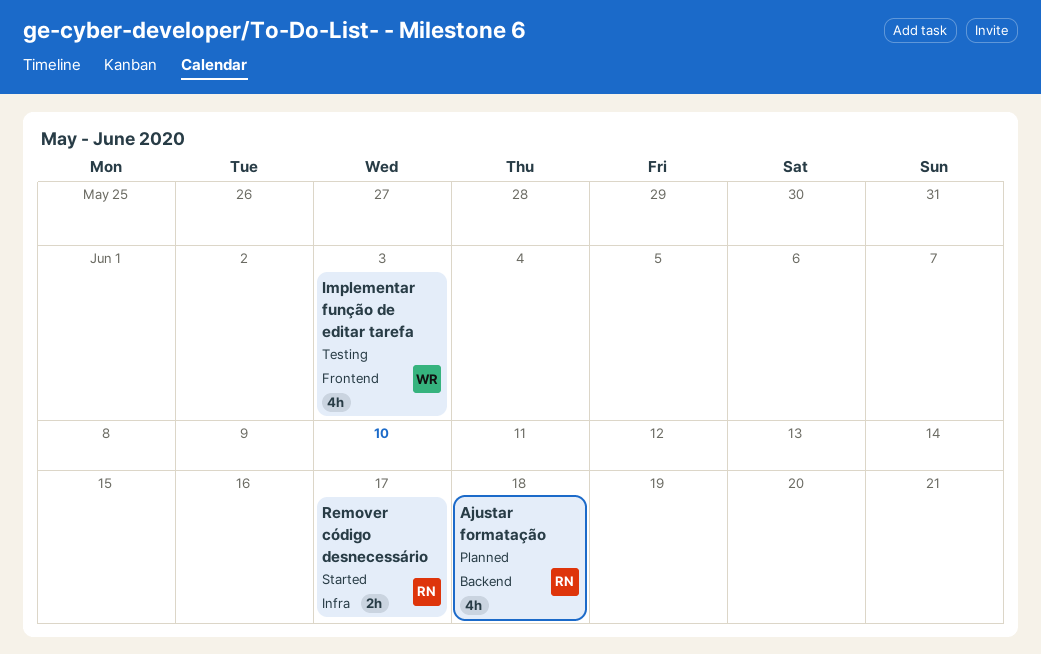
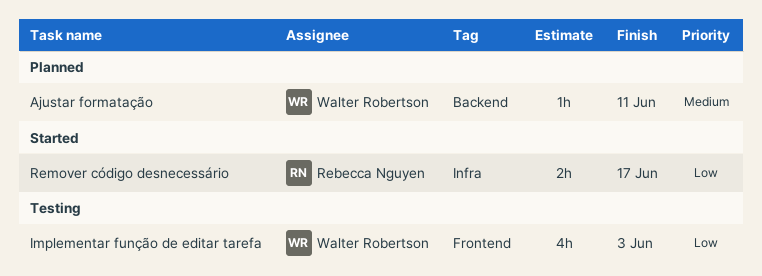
Ajustar formatação, owner: Rebecca Nguyen -> Walter Robertson
Ajustar formatação, estimate: 4h -> 1h
Ajustar formatação, due: Jun 18 -> Jun 11

